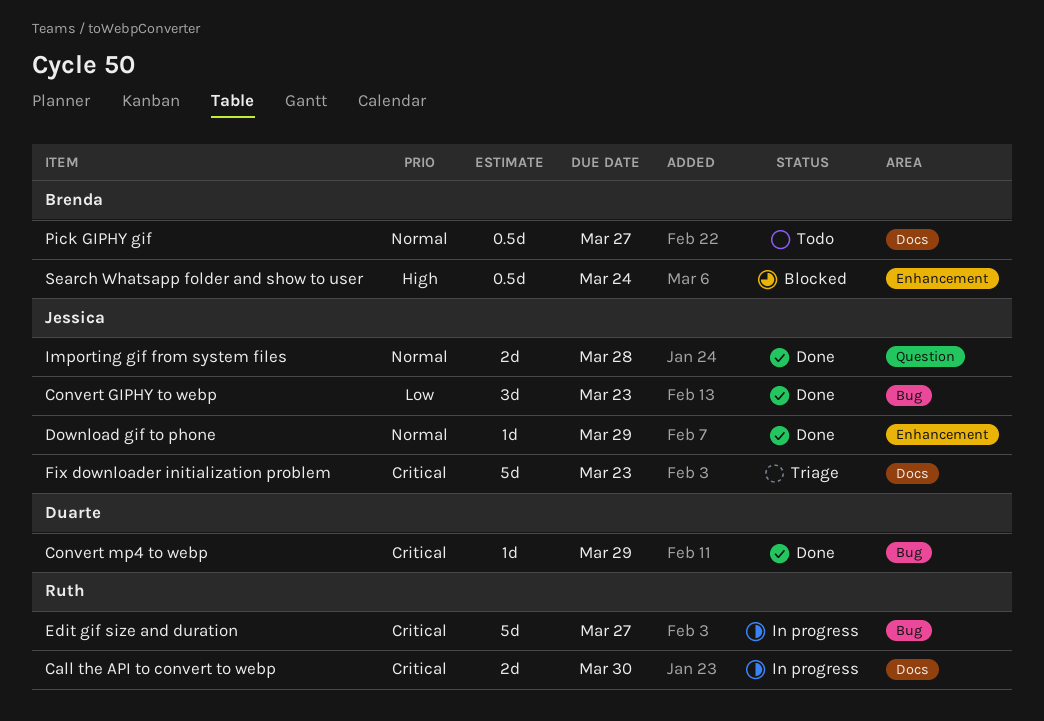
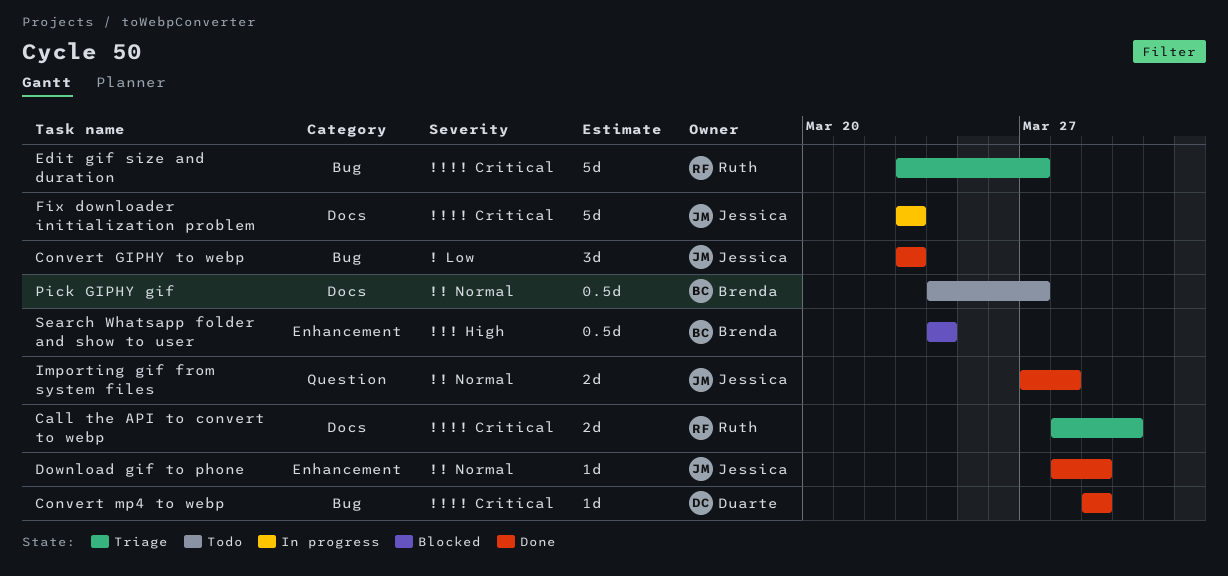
Call the API to convert to webp, status: In progress -> Triage
Edit gif size and duration, status: In progress -> Triage
Fix downloader initialization problem, status: Triage -> In progress

